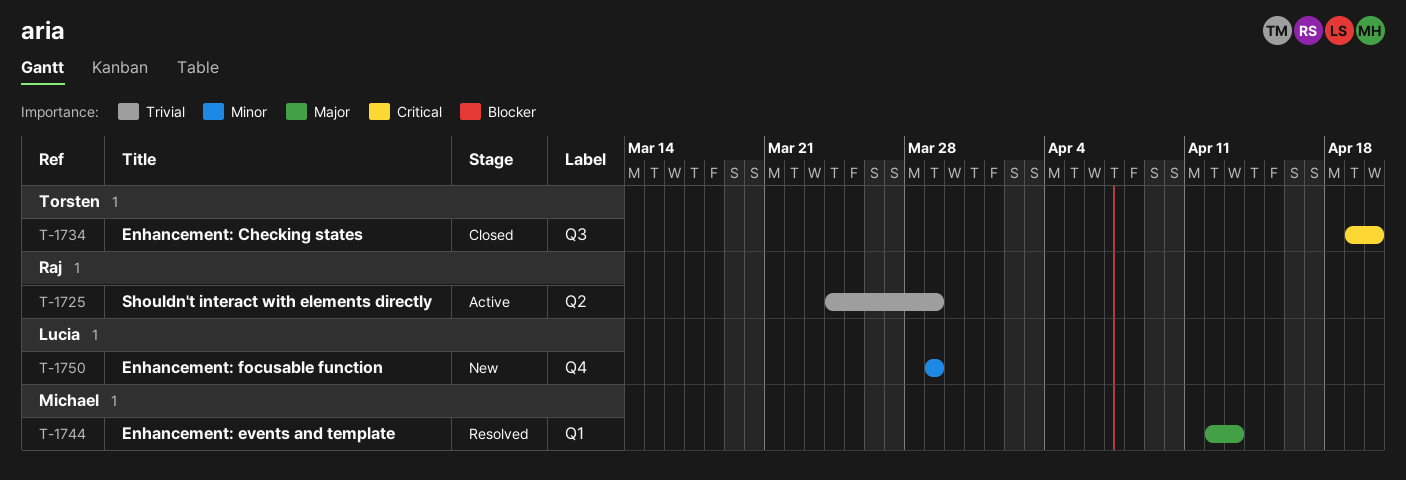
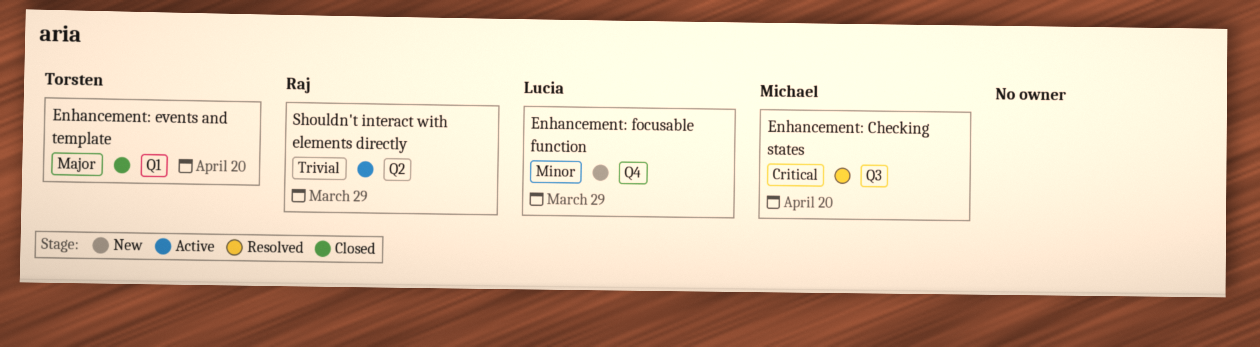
Enhancement: Checking states, status: Closed -> Resolved
Enhancement: Checking states, owner: Torsten -> Michael
Enhancement: events and template, status: Resolved -> Closed
Enhancement: events and template, owner: Michael -> Torsten
Enhancement: events and template, due: Apr 13 -> Apr 20

